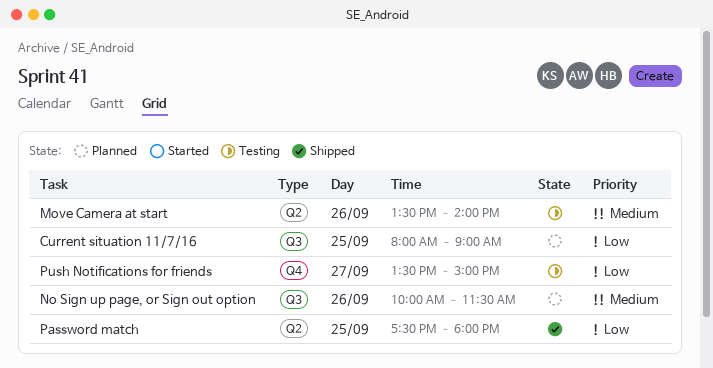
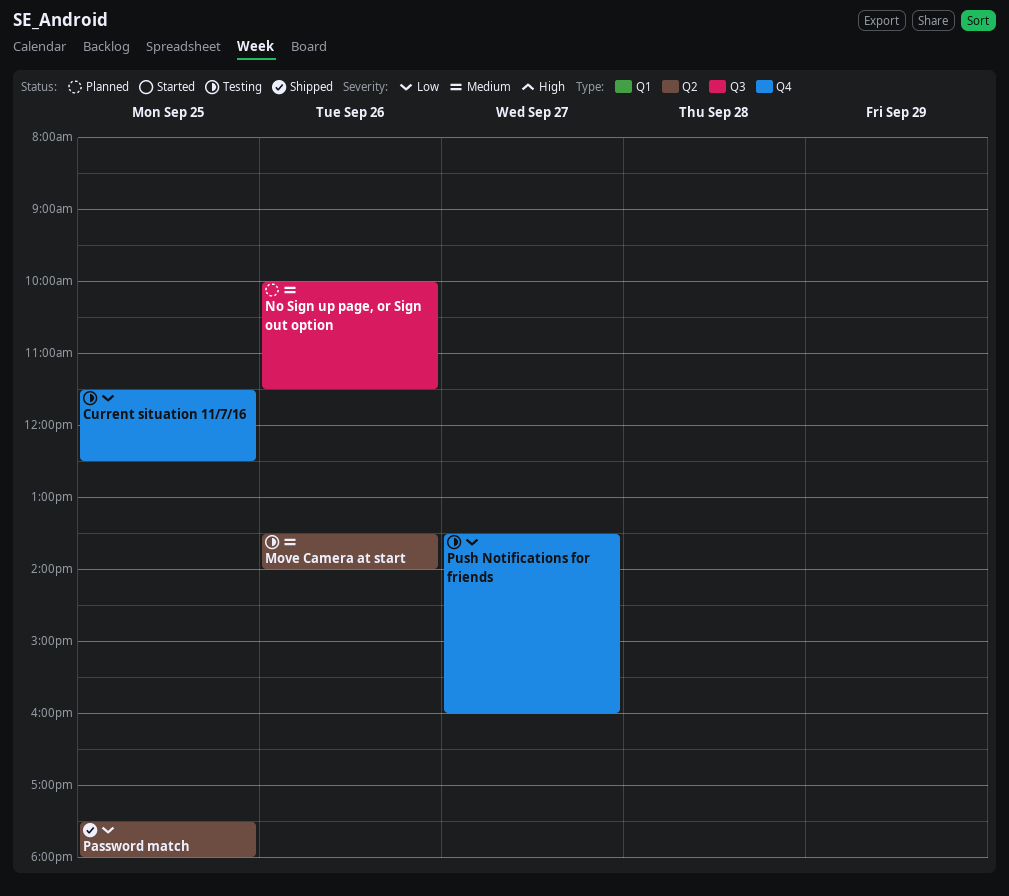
Current situation 11/7/16, status: Planned -> Testing
Current situation 11/7/16, label: Q3 -> Q4
Current situation 11/7/16, begins: 08:00 -> 11:30
Current situation 11/7/16, ends: 09:00 -> 12:30
Push Notifications for friends, ends: 15:00 -> 16:00

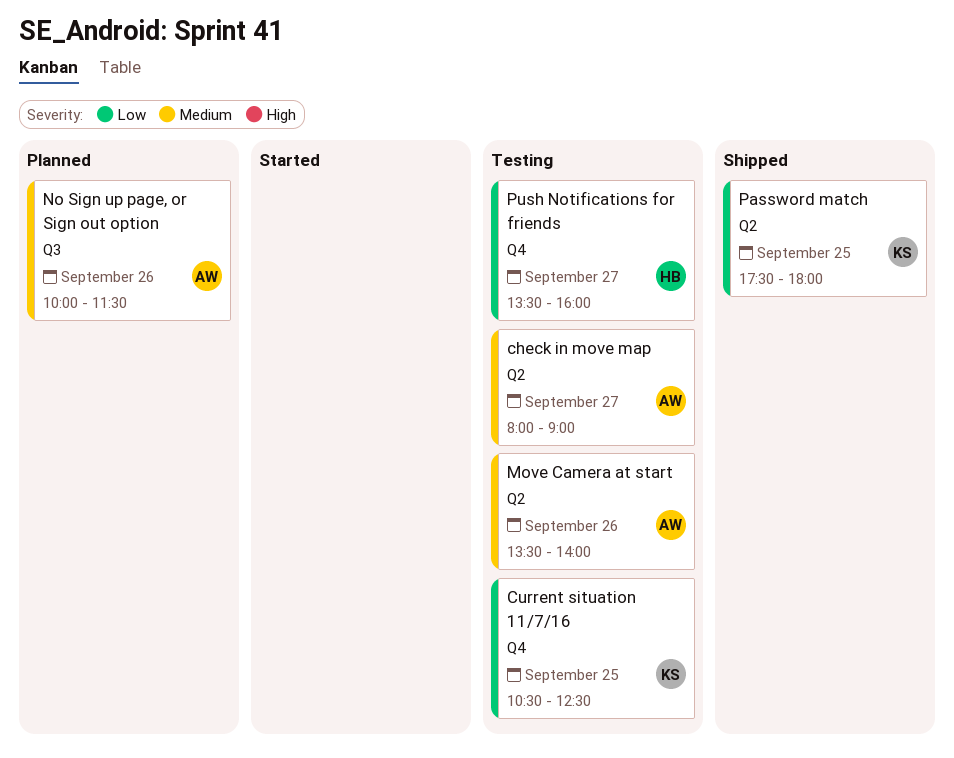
check in move map: none -> present
Current situation 11/7/16, begins: 11:30 -> 10:30

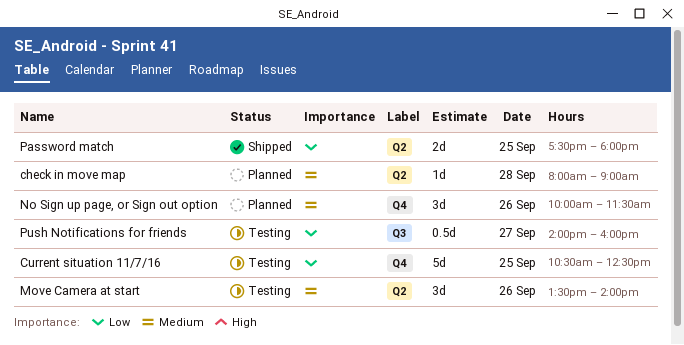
check in move map, status: Testing -> Planned
check in move map, day: Sep 27 -> Sep 28
No Sign up page, or Sign out option, label: Q3 -> Q4
Push Notifications for friends, label: Q4 -> Q3
Push Notifications for friends, begins: 13:30 -> 14:00

